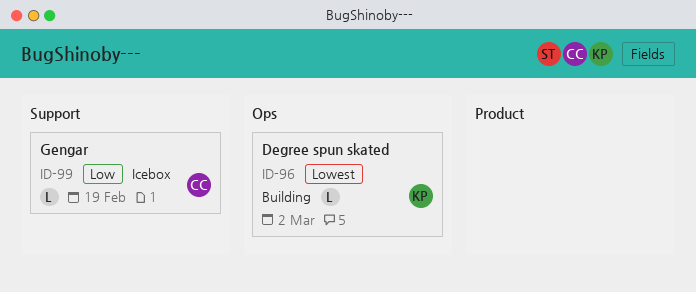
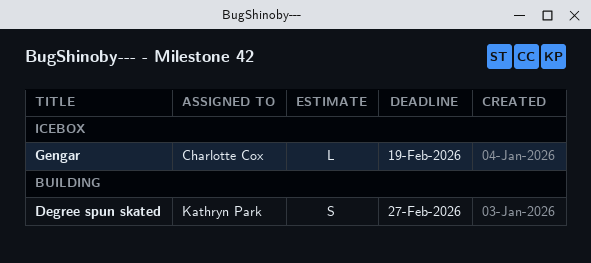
Degree spun skated, estimate: L -> S
Degree spun skated, due: Mar 2 -> Feb 27

